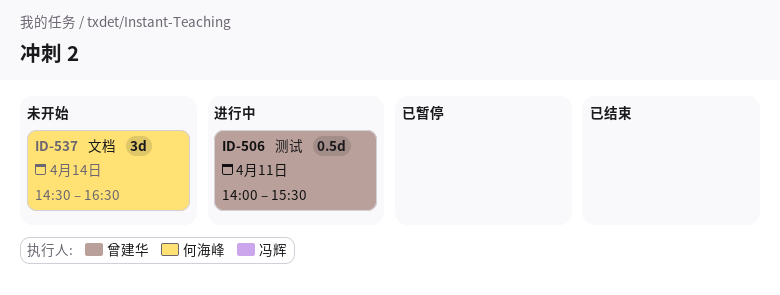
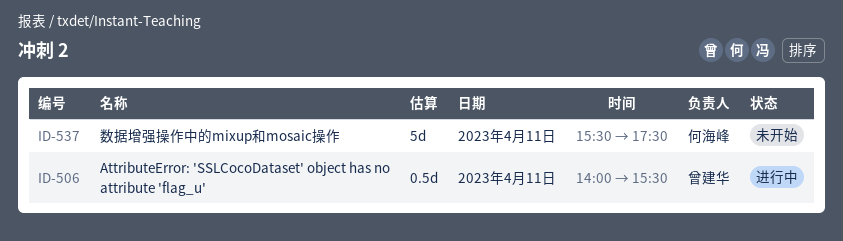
ID-537, estimate: 3d -> 5d
ID-537, day: Apr 14 -> Apr 11
ID-537, begins: 14:30 -> 15:30
ID-537, ends: 16:30 -> 17:30

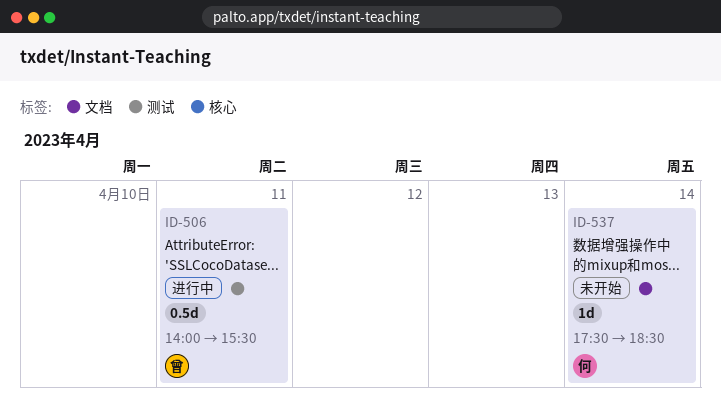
ID-537, estimate: 5d -> 1d
ID-537, day: Apr 11 -> Apr 14
ID-537, begins: 15:30 -> 17:30
ID-537, ends: 17:30 -> 18:30

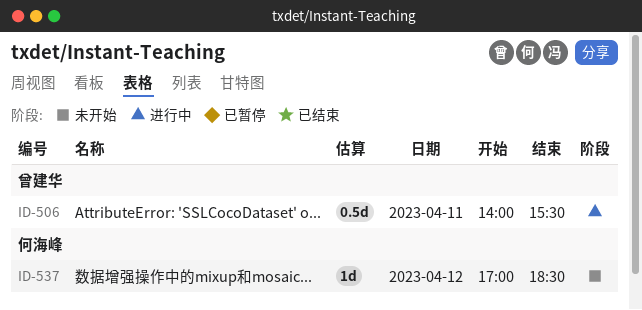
ID-537, day: Apr 14 -> Apr 12
ID-537, begins: 17:30 -> 17:00

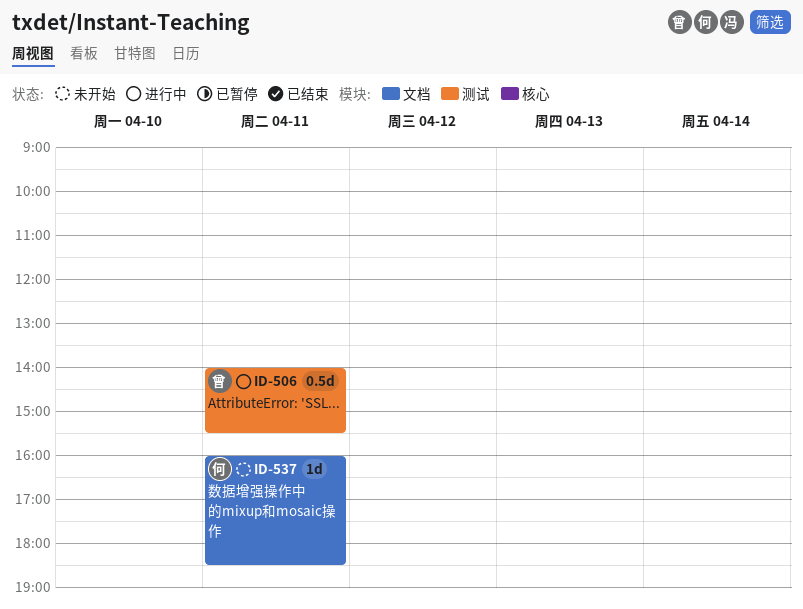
ID-537, day: Apr 12 -> Apr 11
ID-537, begins: 17:00 -> 16:00

